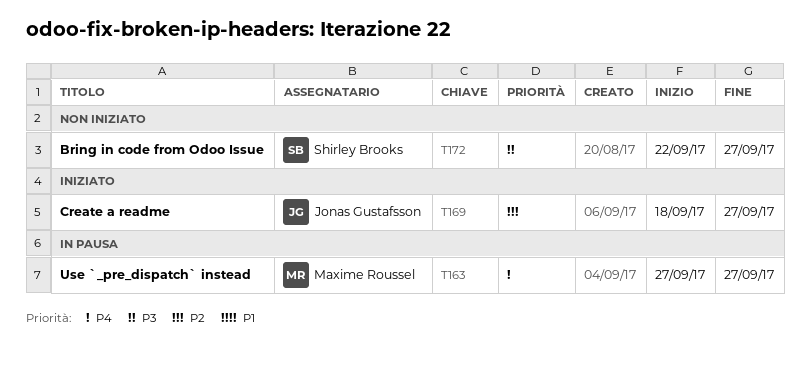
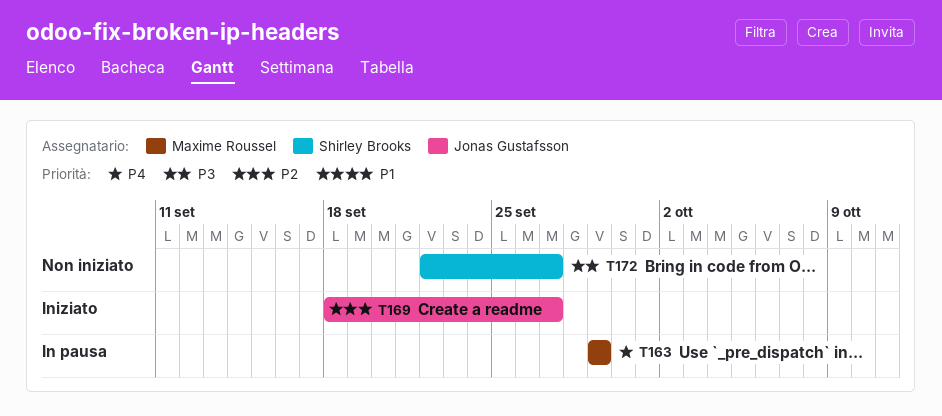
T163, start: Sep 27 -> Sep 29
T163, due: Sep 27 -> Sep 29

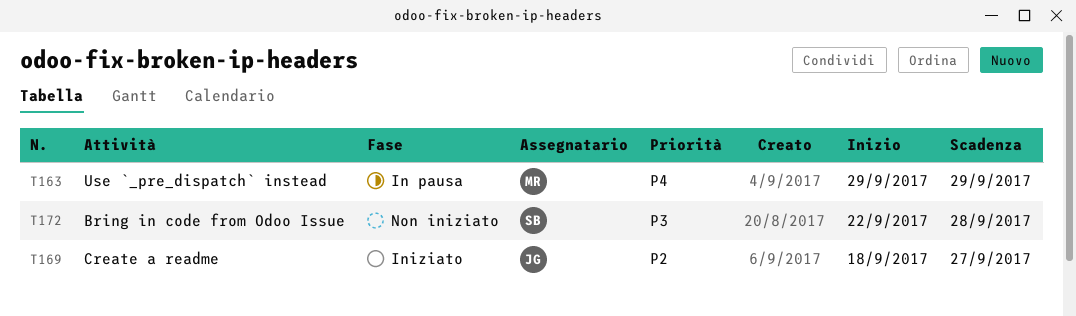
T172, due: Sep 27 -> Sep 28

